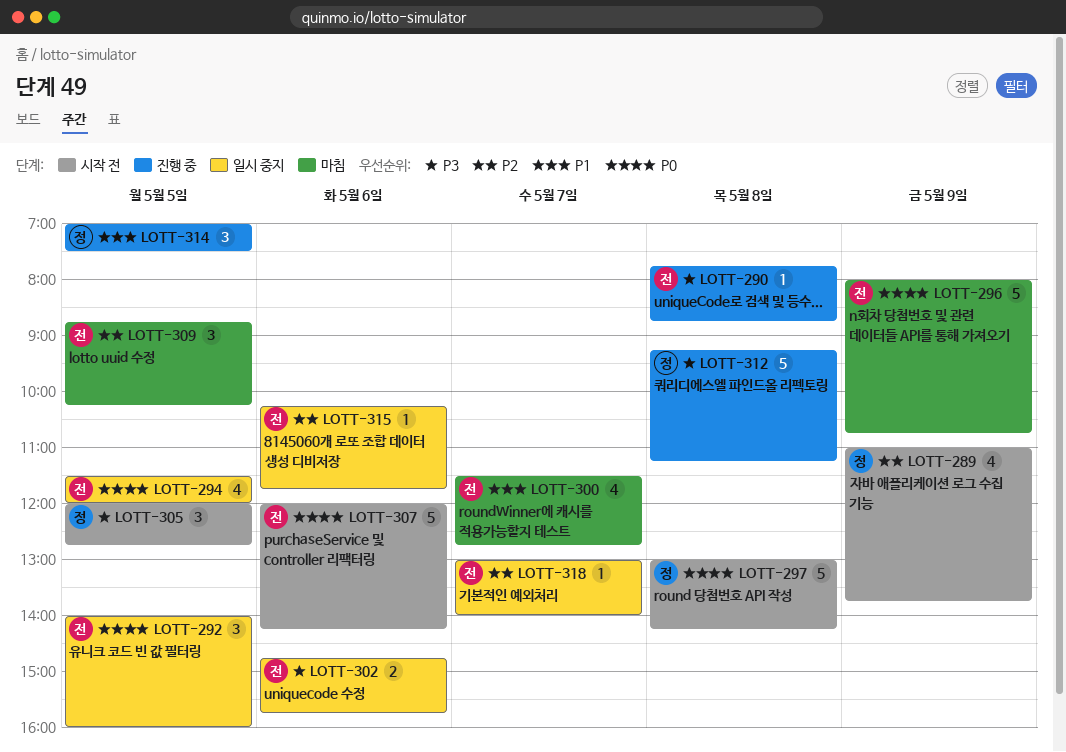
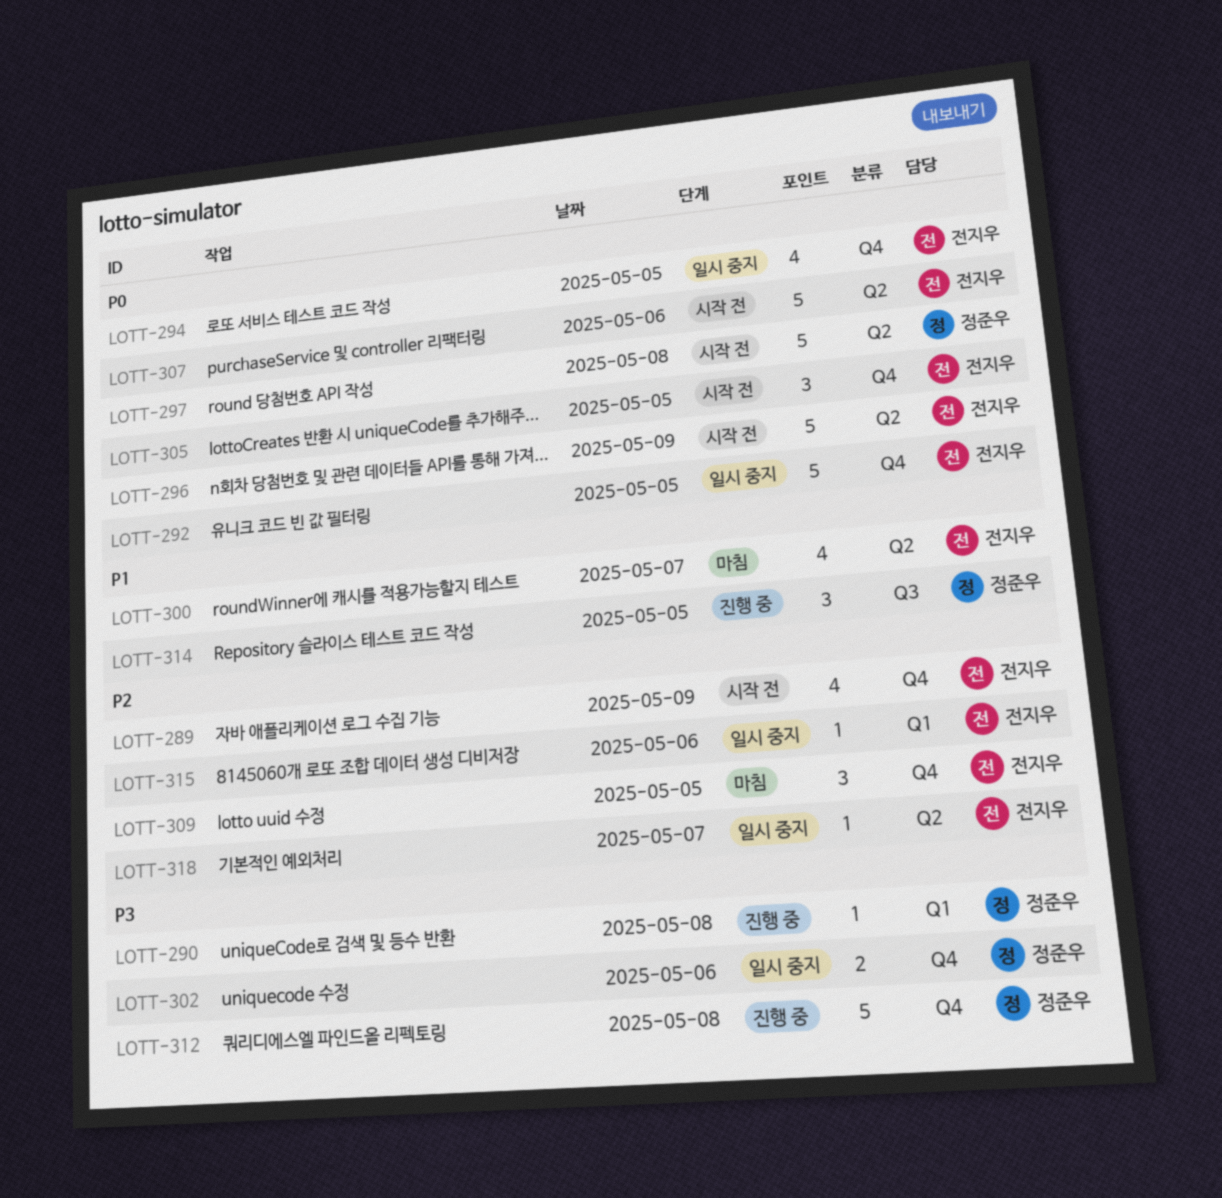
LOTT-289, owner: 정준우 -> 전지우
LOTT-290, owner: 전지우 -> 정준우
LOTT-292, estimate: 3 -> 5
LOTT-296, status: 마침 -> 시작 전
LOTT-302, owner: 전지우 -> 정준우
LOTT-305, owner: 정준우 -> 전지우
LOTT-305, priority: P3 -> P0

